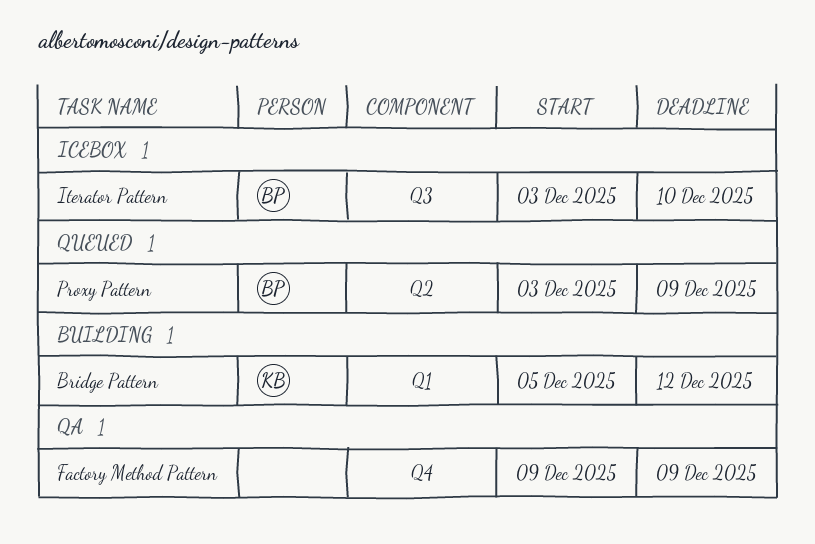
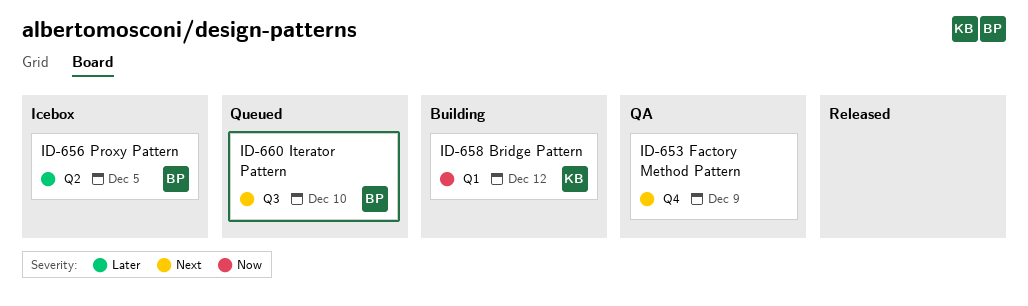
Iterator Pattern, status: Icebox -> Queued
Proxy Pattern, status: Queued -> Icebox
Proxy Pattern, due: Dec 9 -> Dec 5

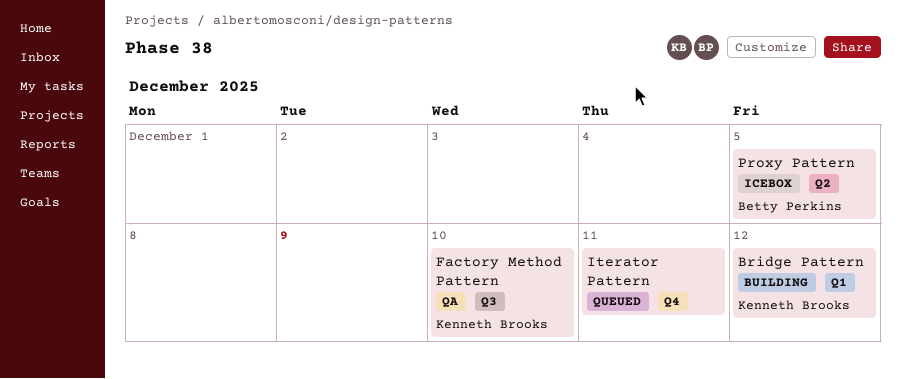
Factory Method Pattern, owner: none -> Kenneth Brooks
Factory Method Pattern, label: Q4 -> Q3
Factory Method Pattern, due: Dec 9 -> Dec 10
Iterator Pattern, owner: Betty Perkins -> none
Iterator Pattern, label: Q3 -> Q4
Iterator Pattern, due: Dec 10 -> Dec 11

